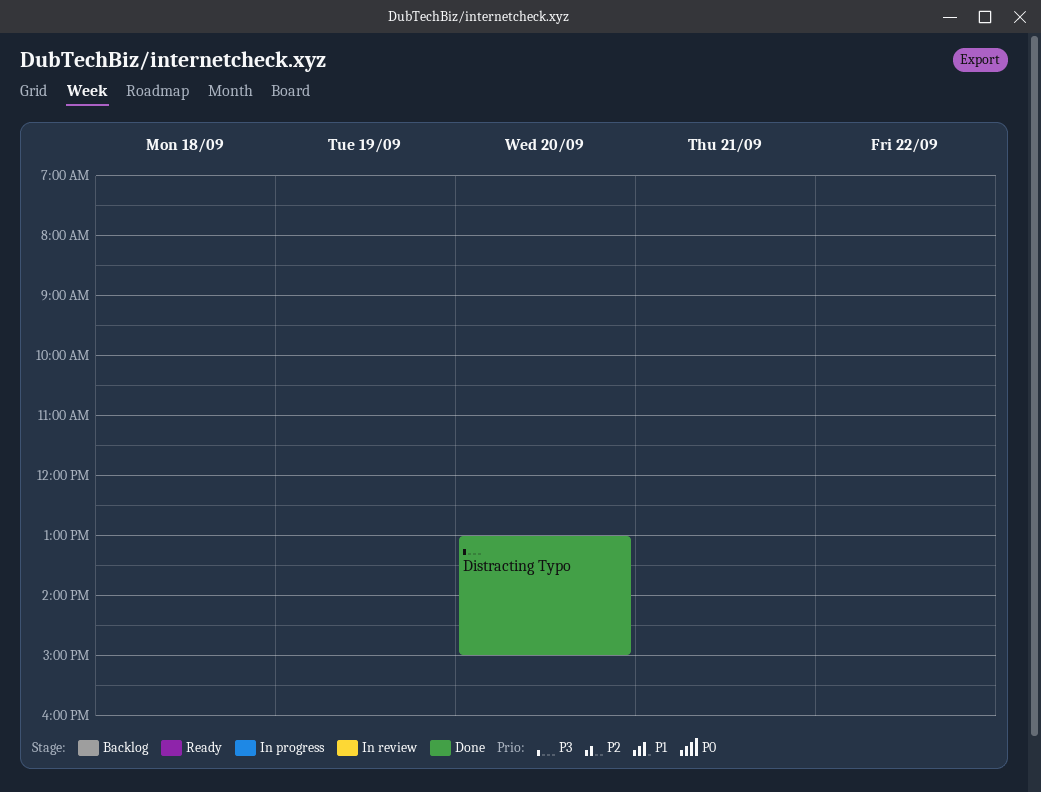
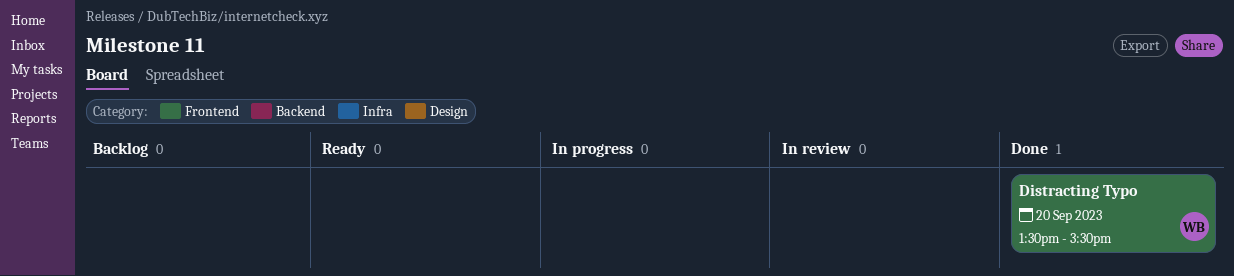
Distracting Typo, begins: 13:00 -> 13:30
Distracting Typo, ends: 15:00 -> 15:30

